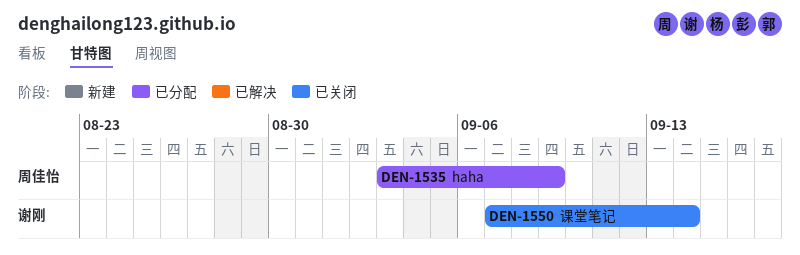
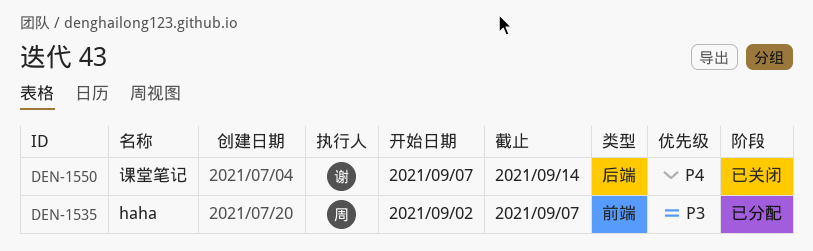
DEN-1535, start: Sep 3 -> Sep 2
DEN-1535, due: Sep 9 -> Sep 7

